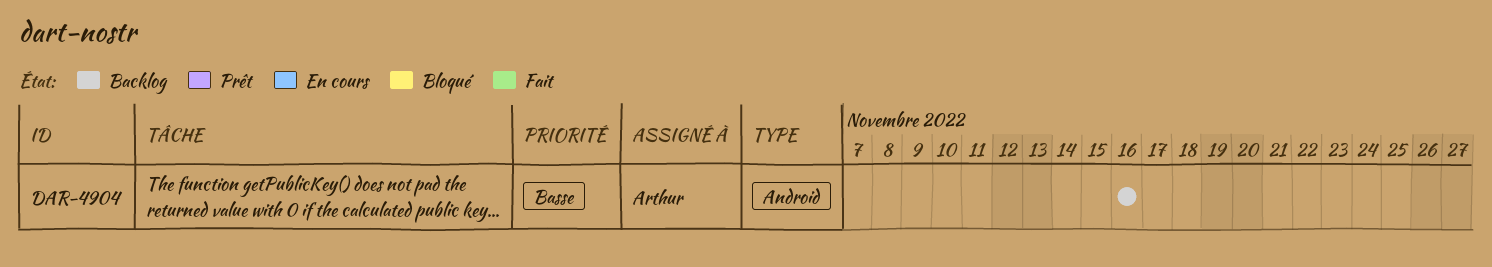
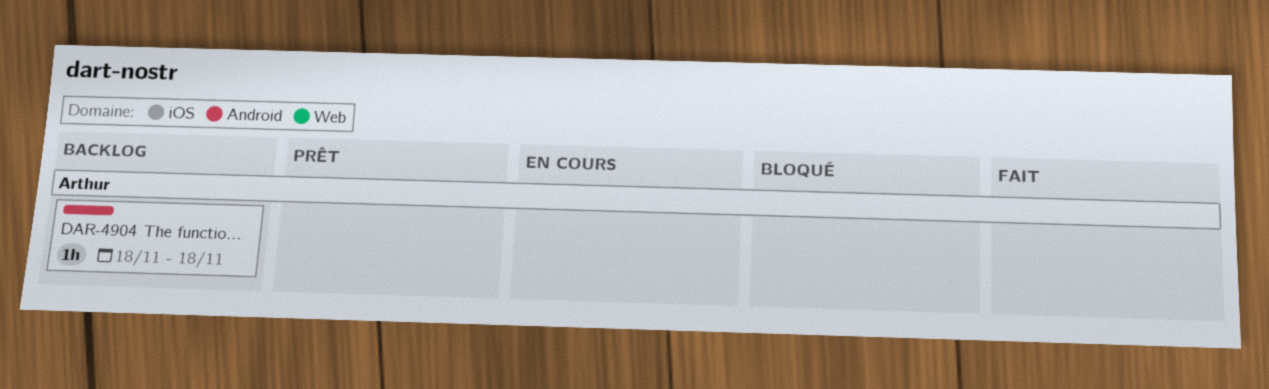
DAR-4904, start: Nov 16 -> Nov 18
DAR-4904, due: Nov 16 -> Nov 18

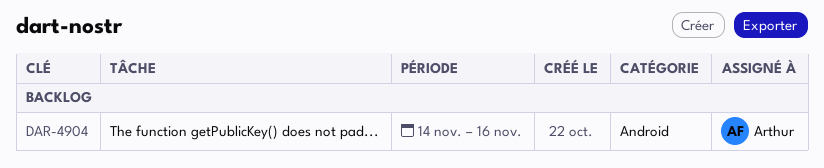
DAR-4904, start: Nov 18 -> Nov 14
DAR-4904, due: Nov 18 -> Nov 16

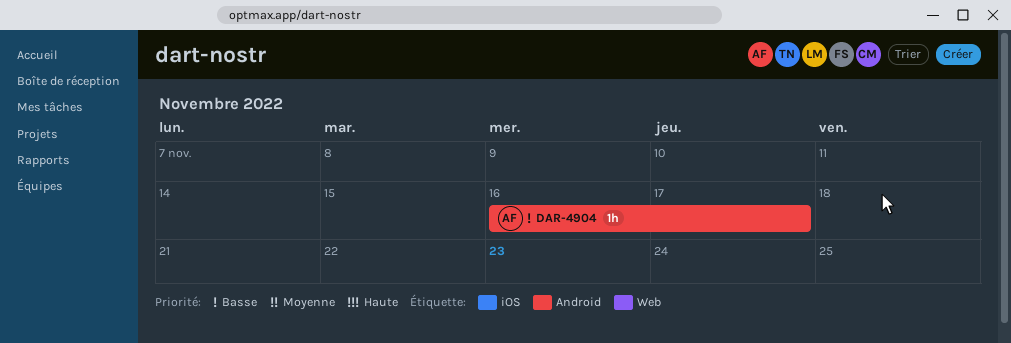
DAR-4904, start: Nov 14 -> Nov 16
DAR-4904, due: Nov 16 -> Nov 17

